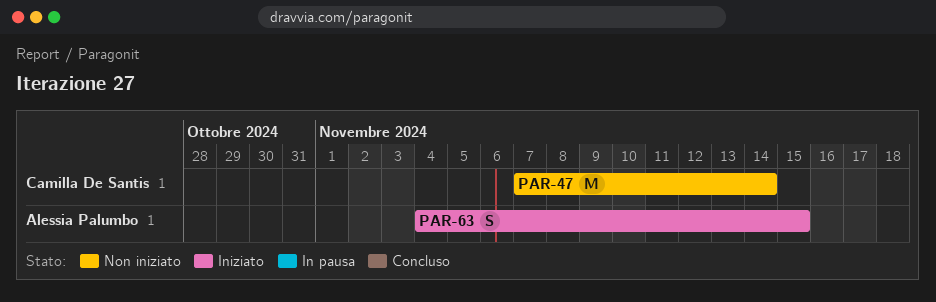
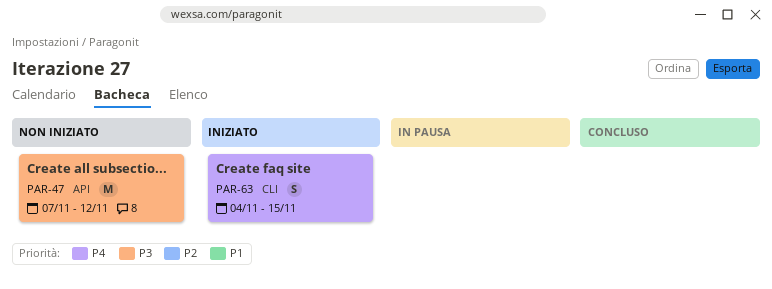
PAR-47, due: Nov 14 -> Nov 12

